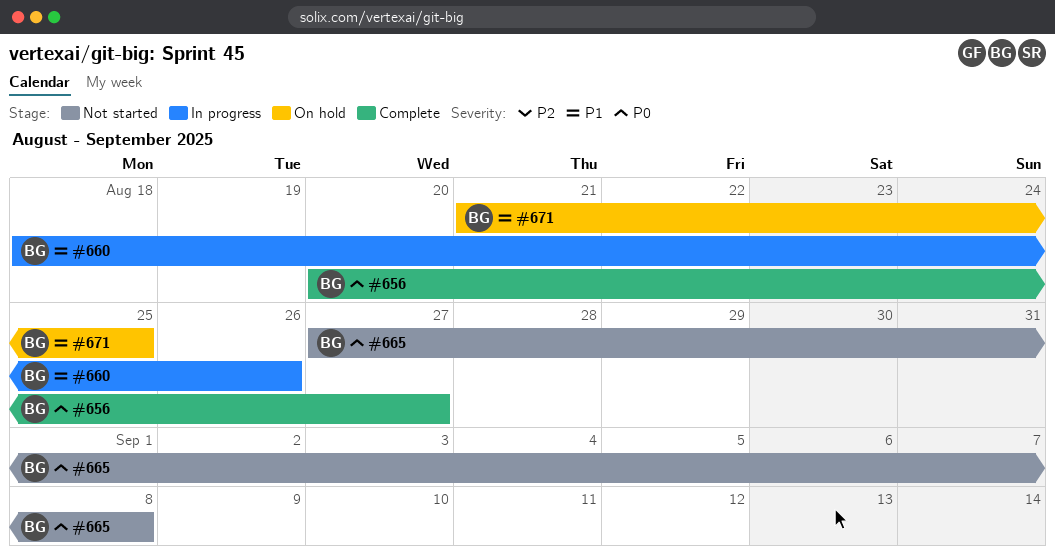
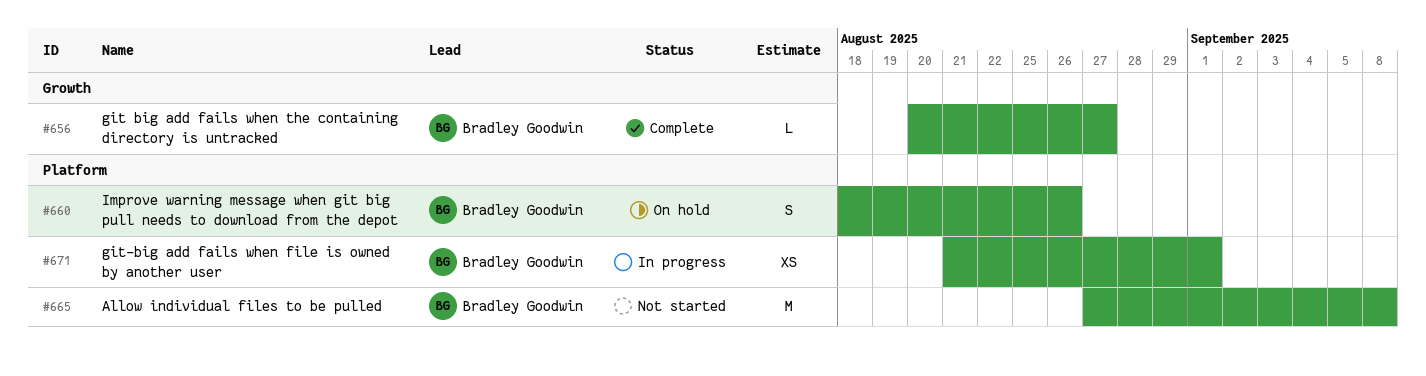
#660, status: In progress -> On hold
#671, status: On hold -> In progress
#671, due: Aug 25 -> Sep 1

